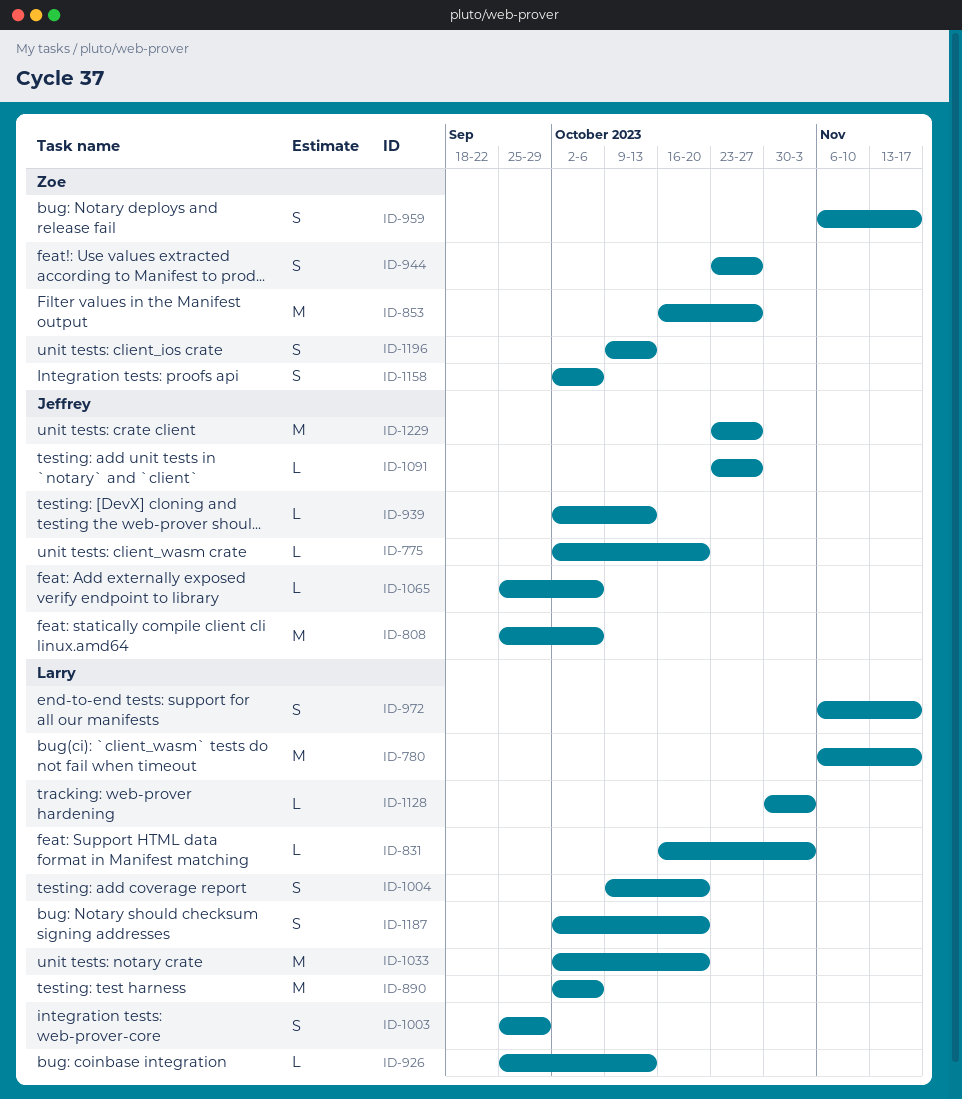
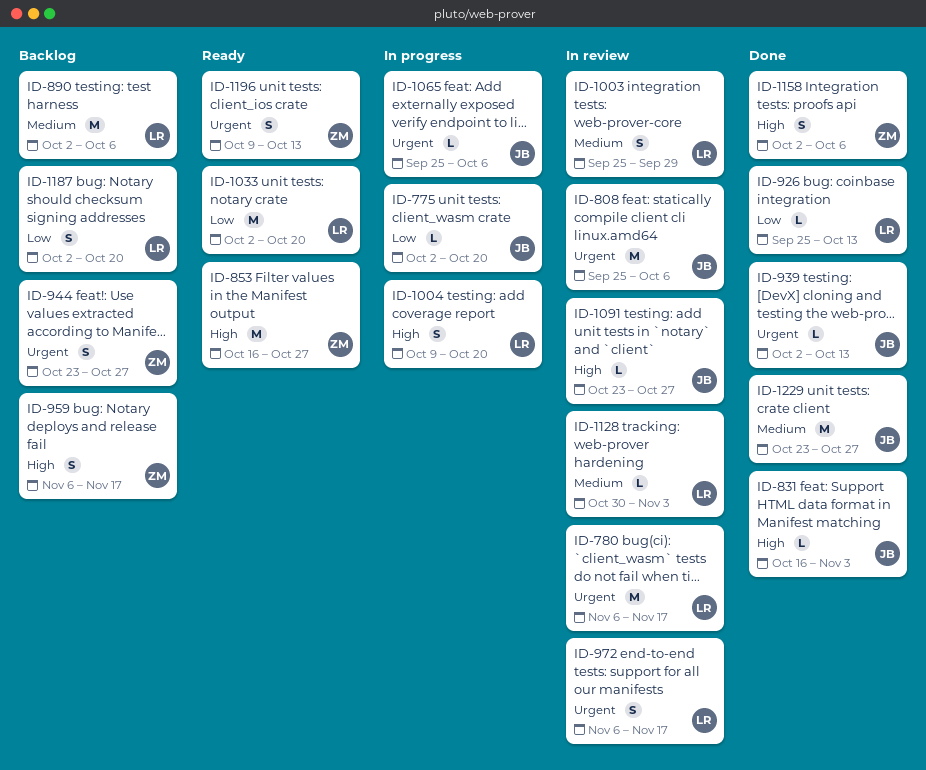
ID-831, owner: Larry -> Jeffrey

